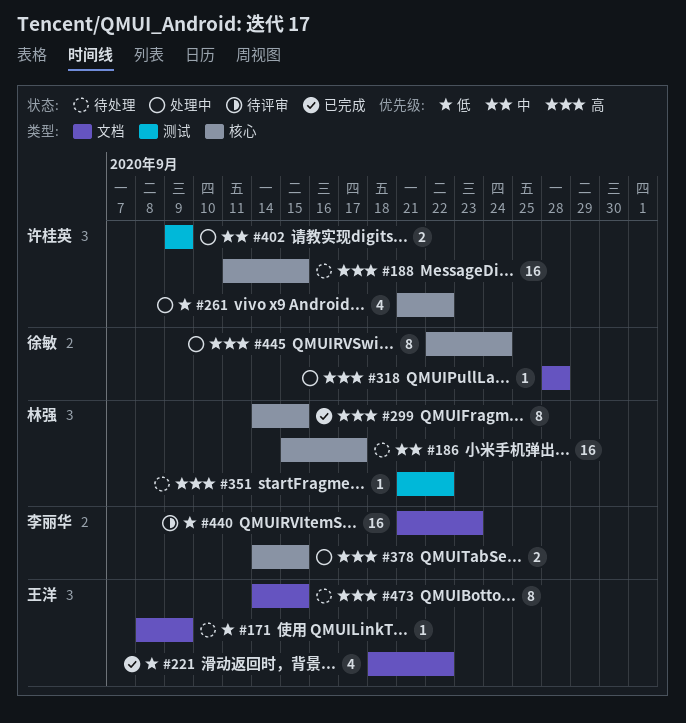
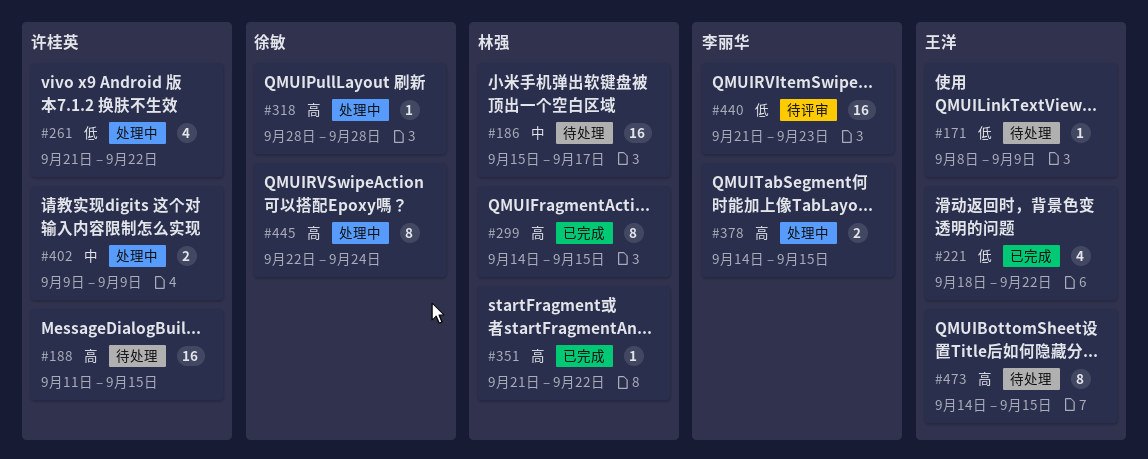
#351, status: 待处理 -> 已完成

